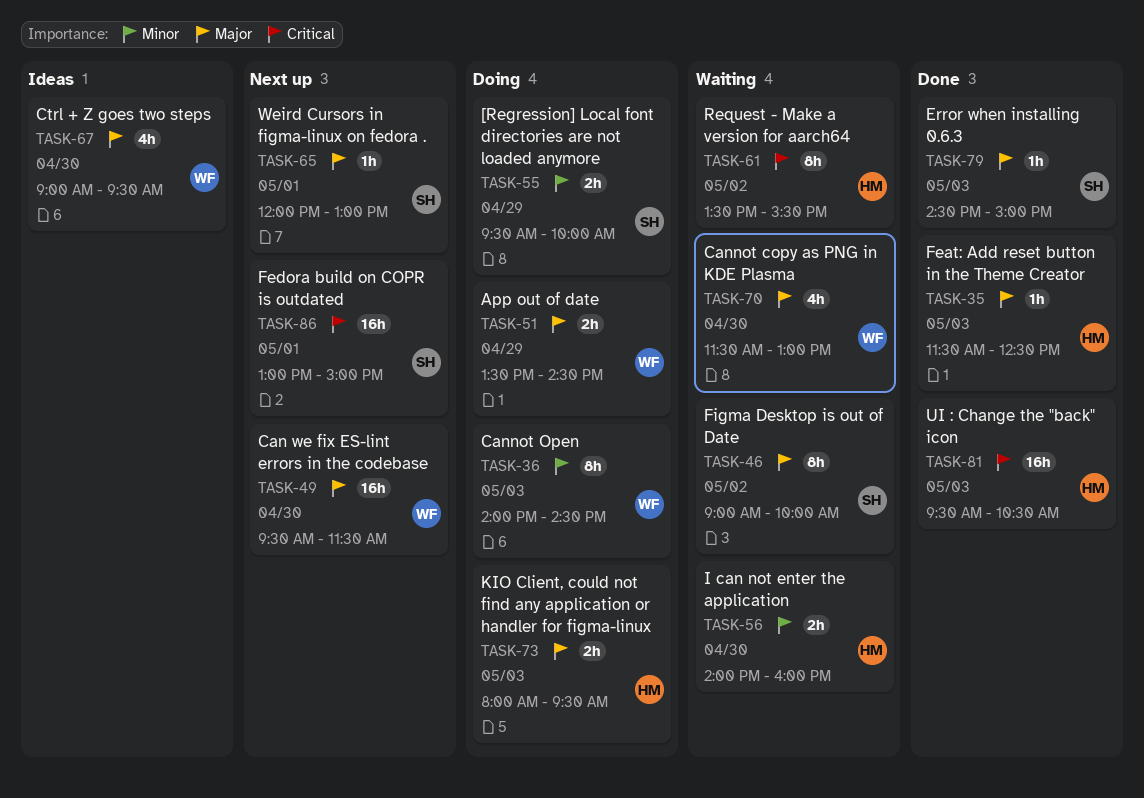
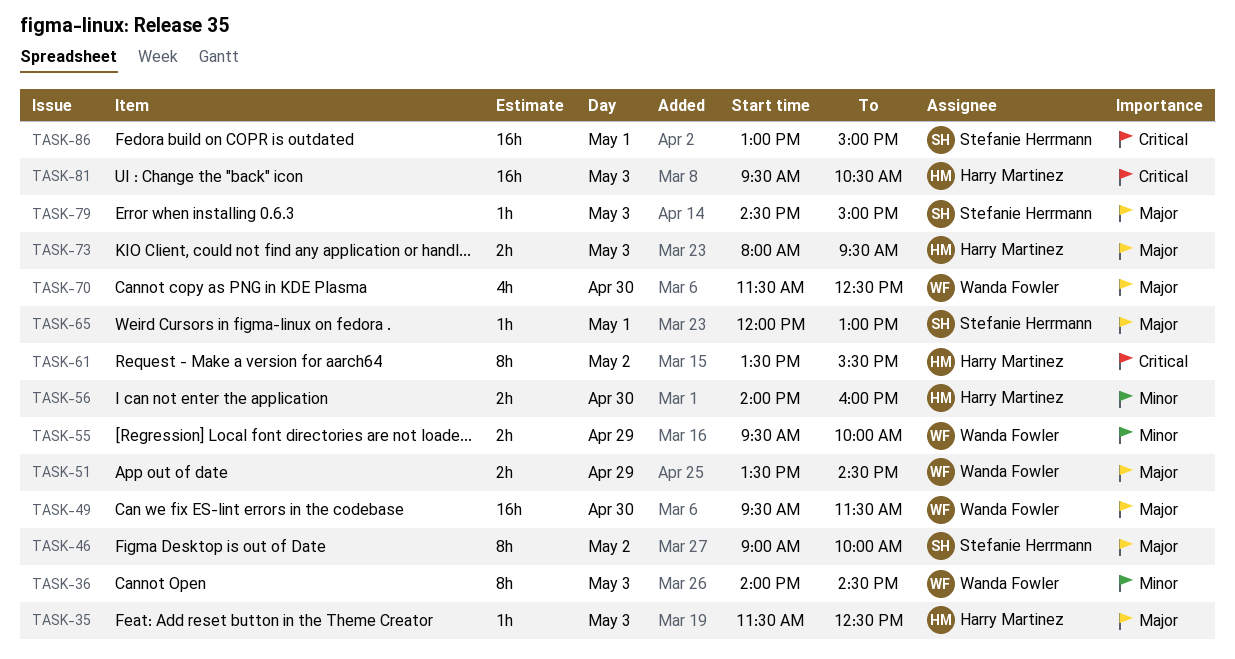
TASK-55, owner: Stefanie Herrmann -> Wanda Fowler
TASK-67: present -> none
TASK-70, ends: 13:00 -> 12:30

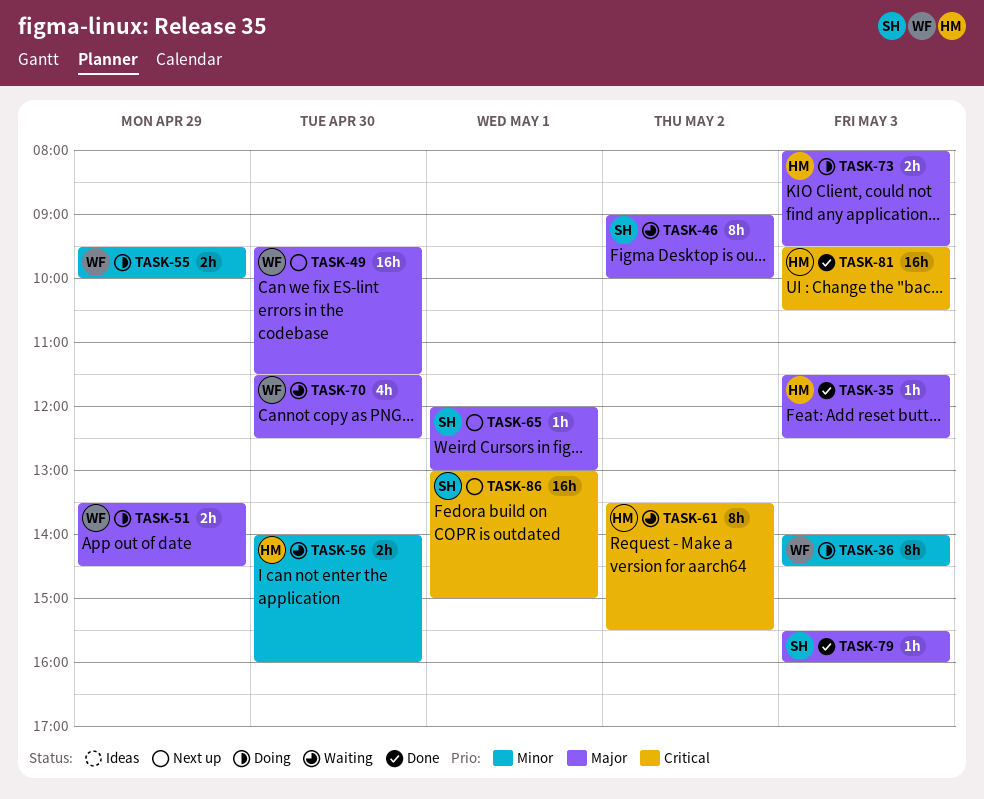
TASK-79, begins: 14:30 -> 15:30
TASK-79, ends: 15:00 -> 16:00

